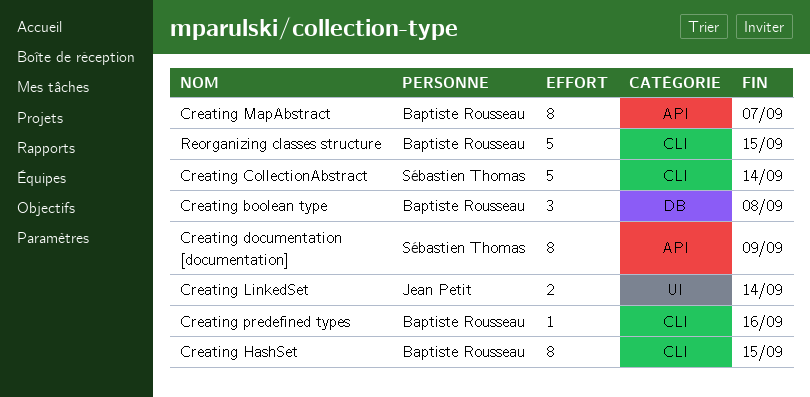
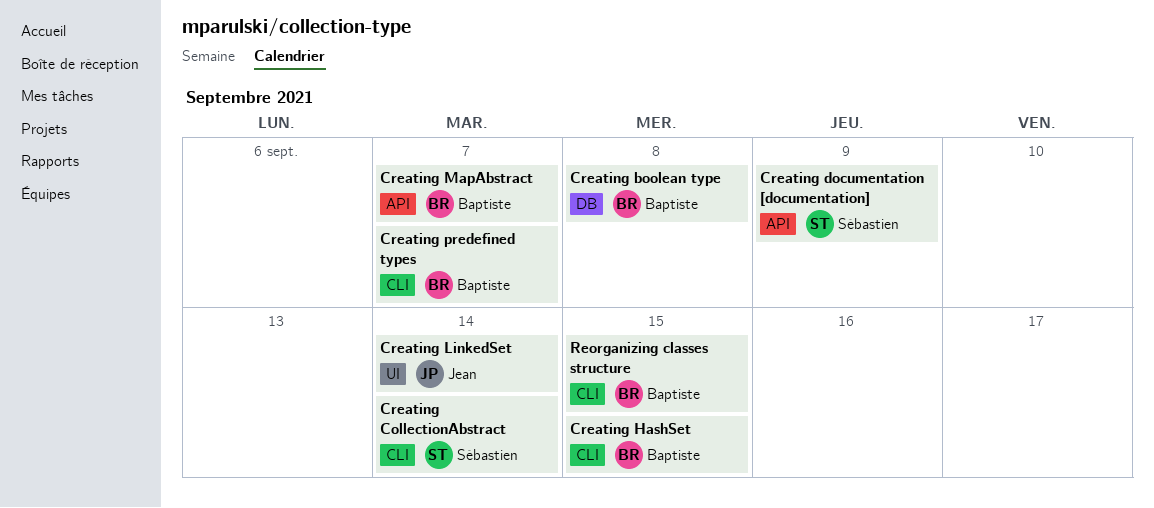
Creating predefined types, due: Sep 16 -> Sep 7

